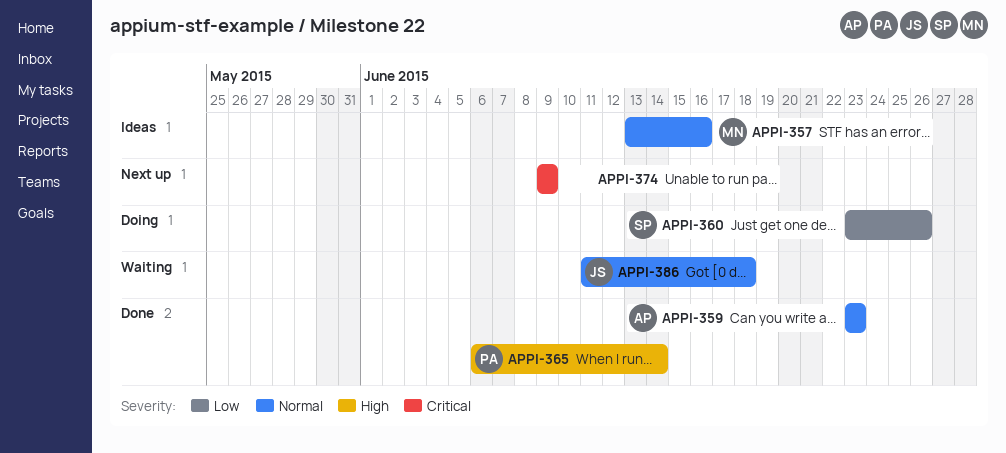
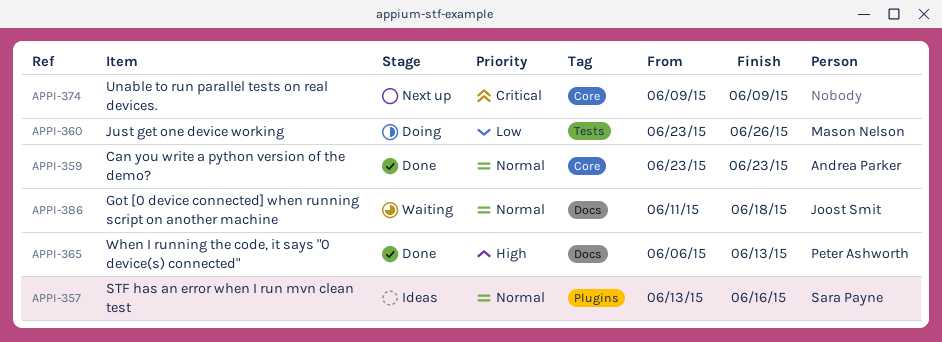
APPI-357, owner: Mason Nelson -> Sara Payne
APPI-360, owner: Sara Payne -> Mason Nelson
APPI-365, due: Jun 14 -> Jun 13

